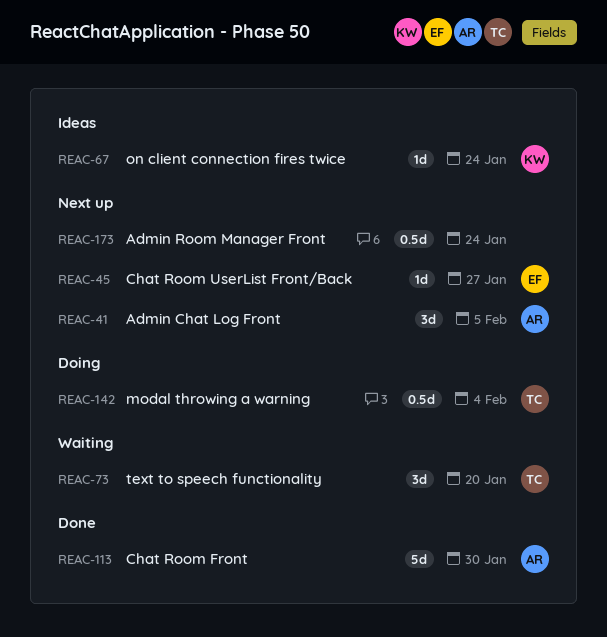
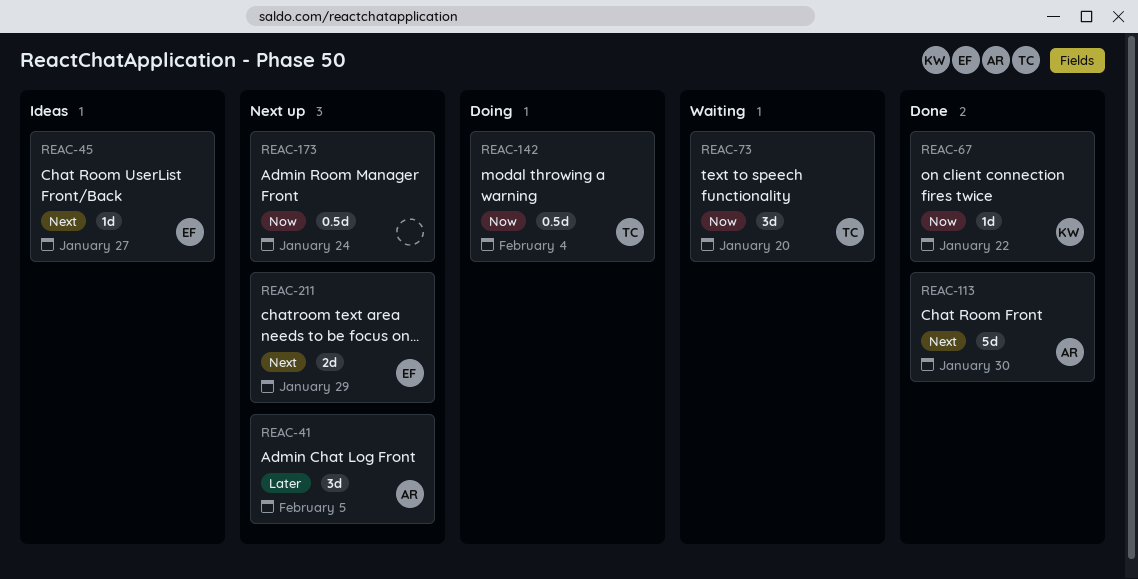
REAC-45, status: Next up -> Ideas
REAC-67, status: Ideas -> Done
REAC-67, due: Jan 24 -> Jan 22
REAC-211: none -> present

